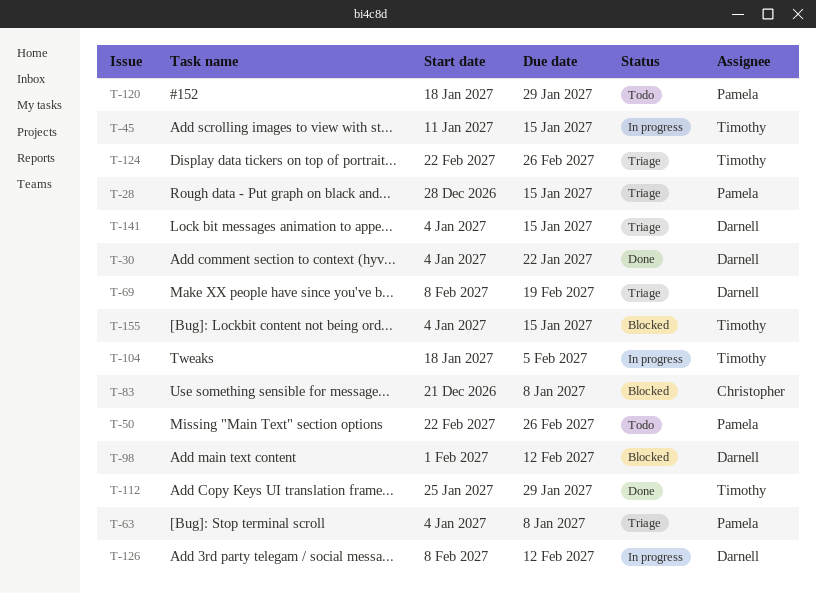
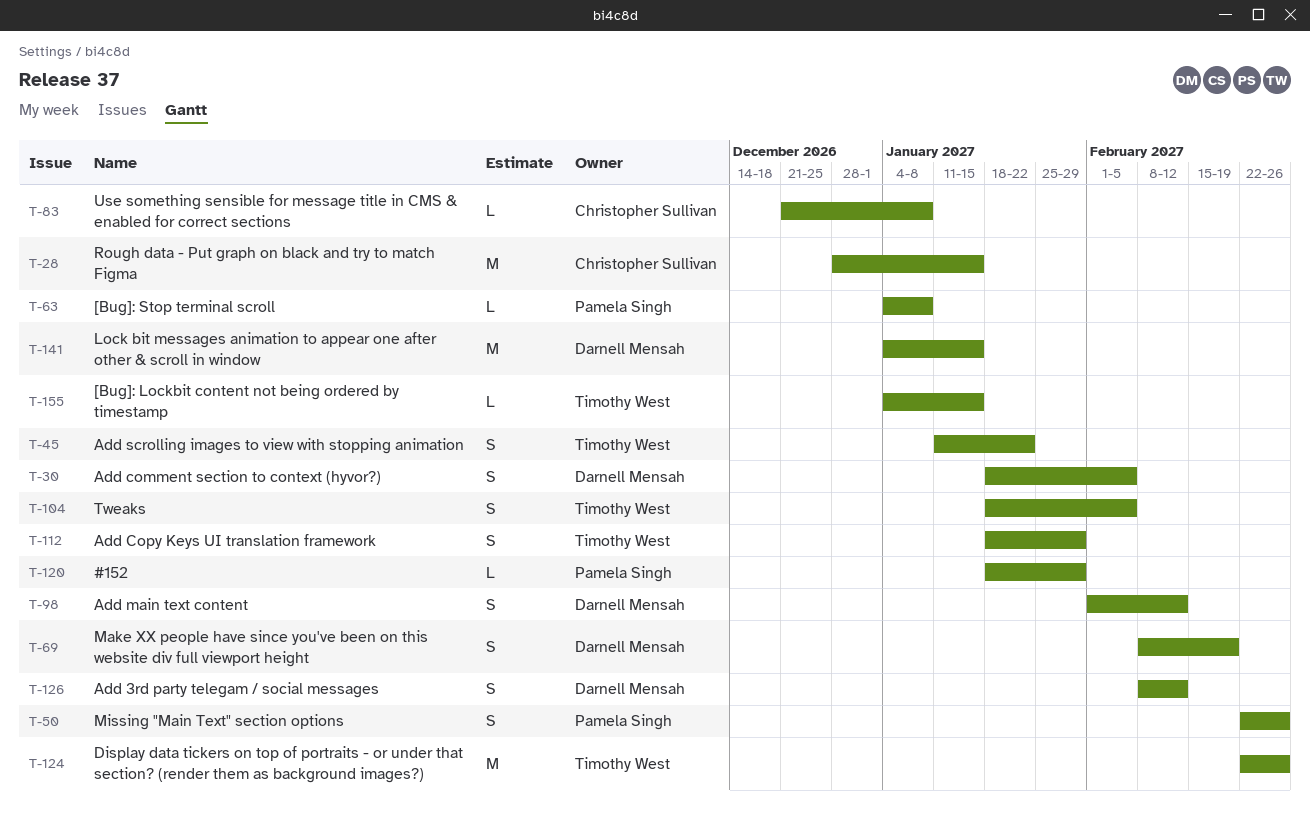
T-28, owner: Pamela Singh -> Christopher Sullivan
T-30, start: Jan 4 -> Jan 18
T-30, due: Jan 22 -> Feb 5
T-45, due: Jan 15 -> Jan 22
T-112, start: Jan 25 -> Jan 18

